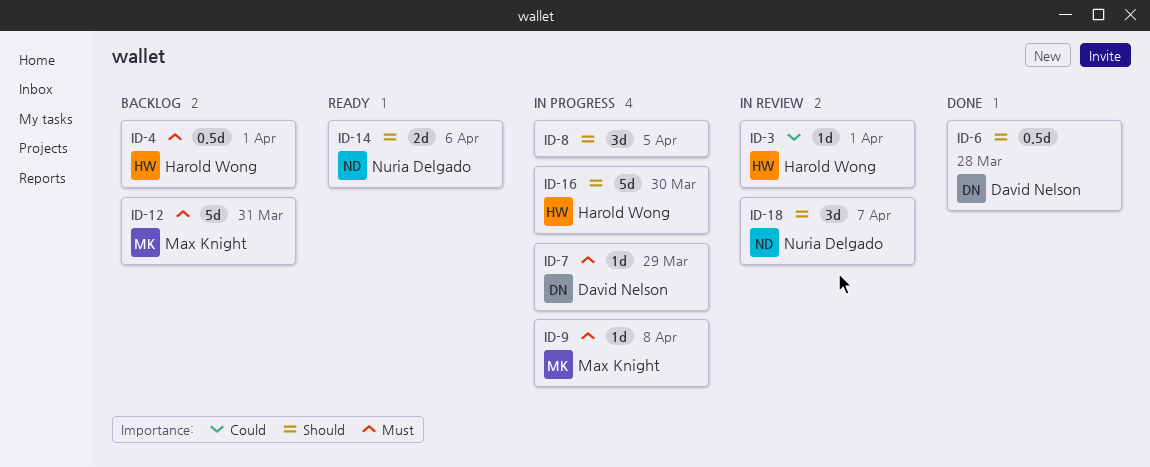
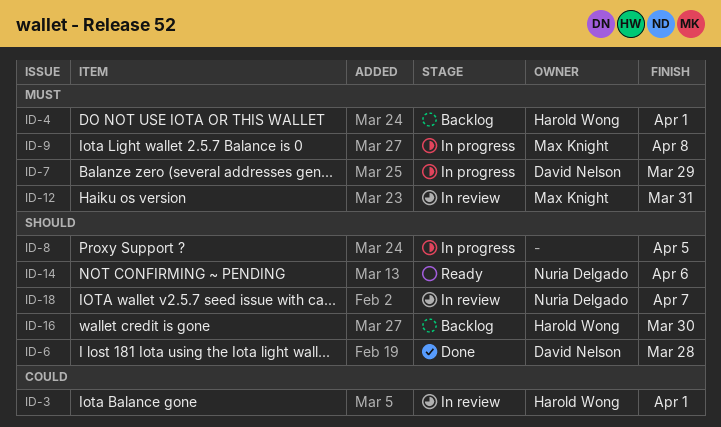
ID-12, status: Backlog -> In review
ID-16, status: In progress -> Backlog

